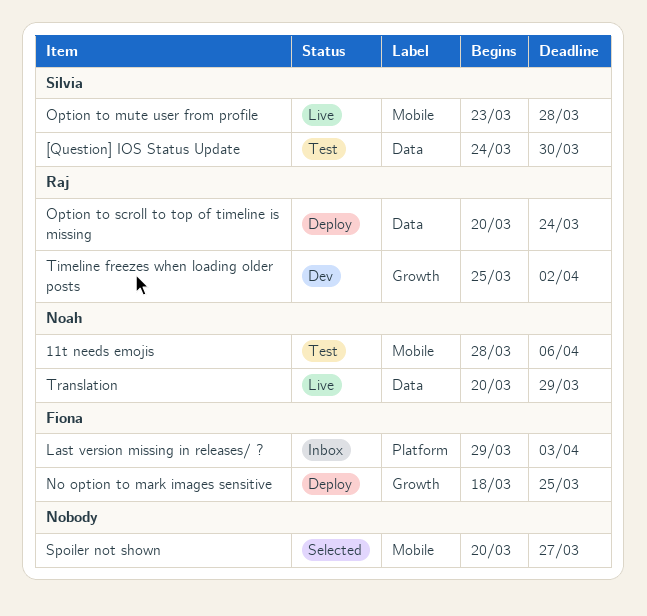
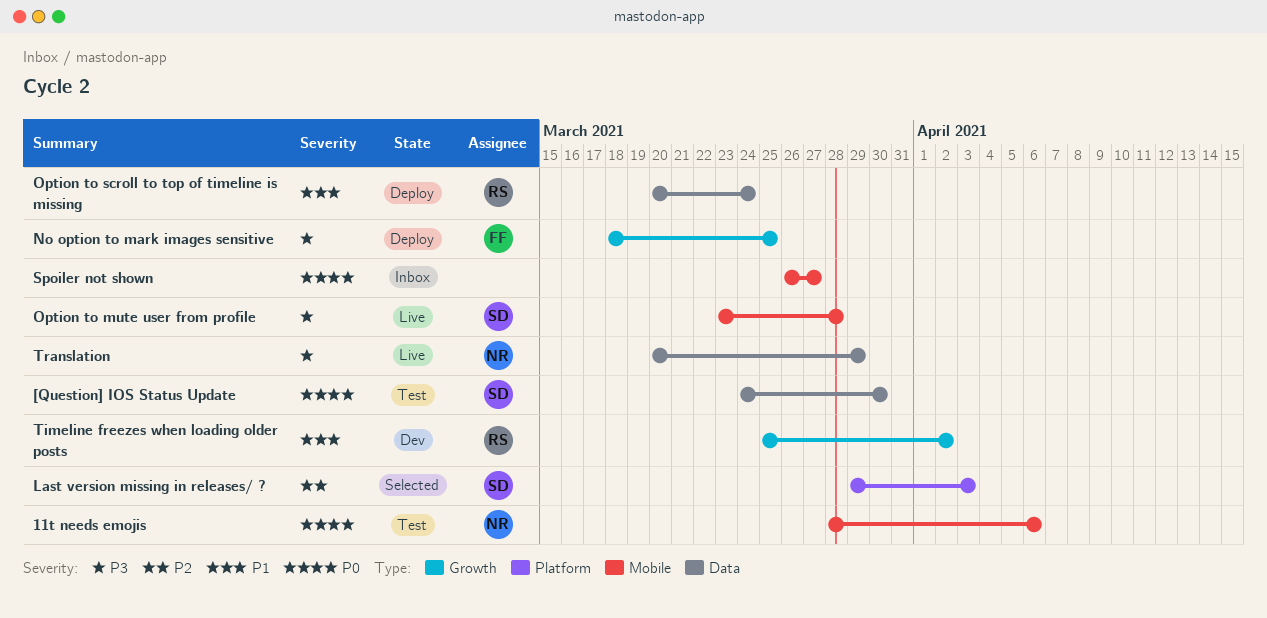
Last version missing in releases/ ?, status: Inbox -> Selected
Last version missing in releases/ ?, owner: Fiona -> Silvia
Spoiler not shown, status: Selected -> Inbox
Spoiler not shown, start: Mar 20 -> Mar 26

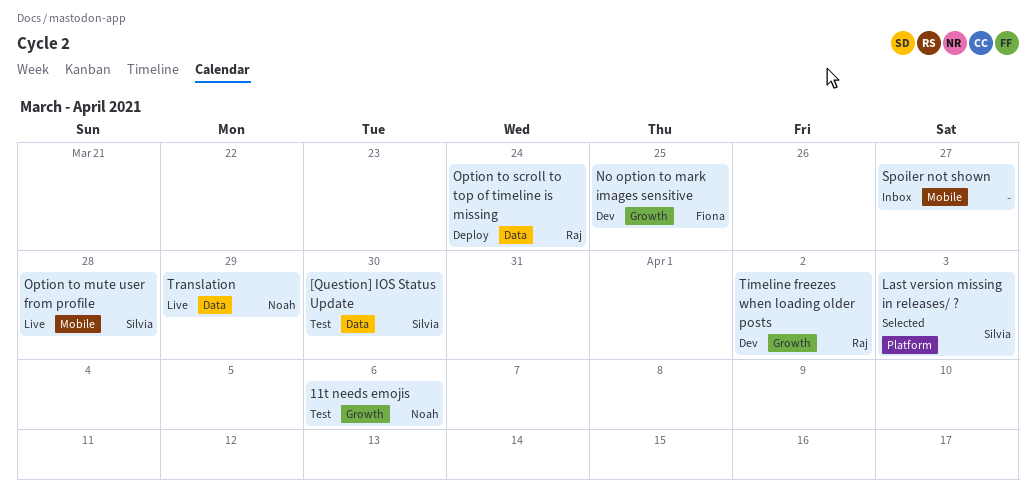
11t needs emojis, label: Mobile -> Growth
No option to mark images sensitive, status: Deploy -> Dev

